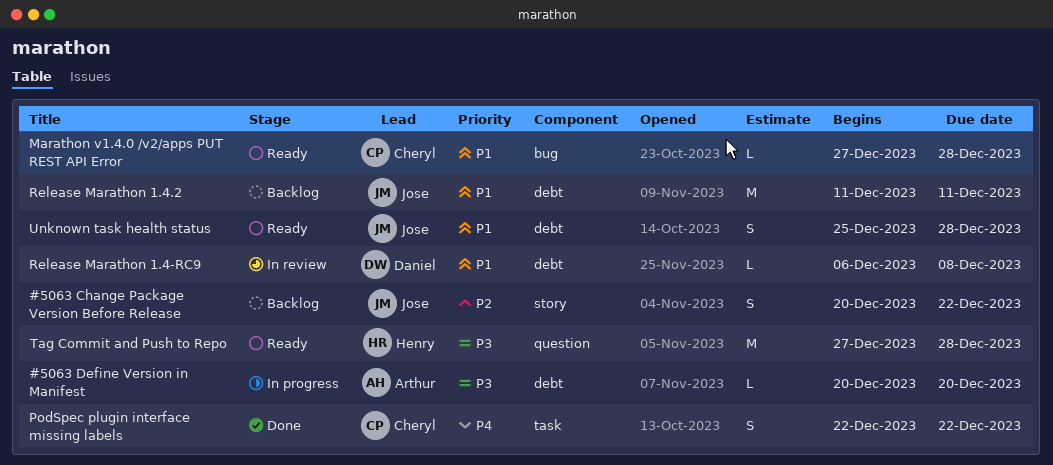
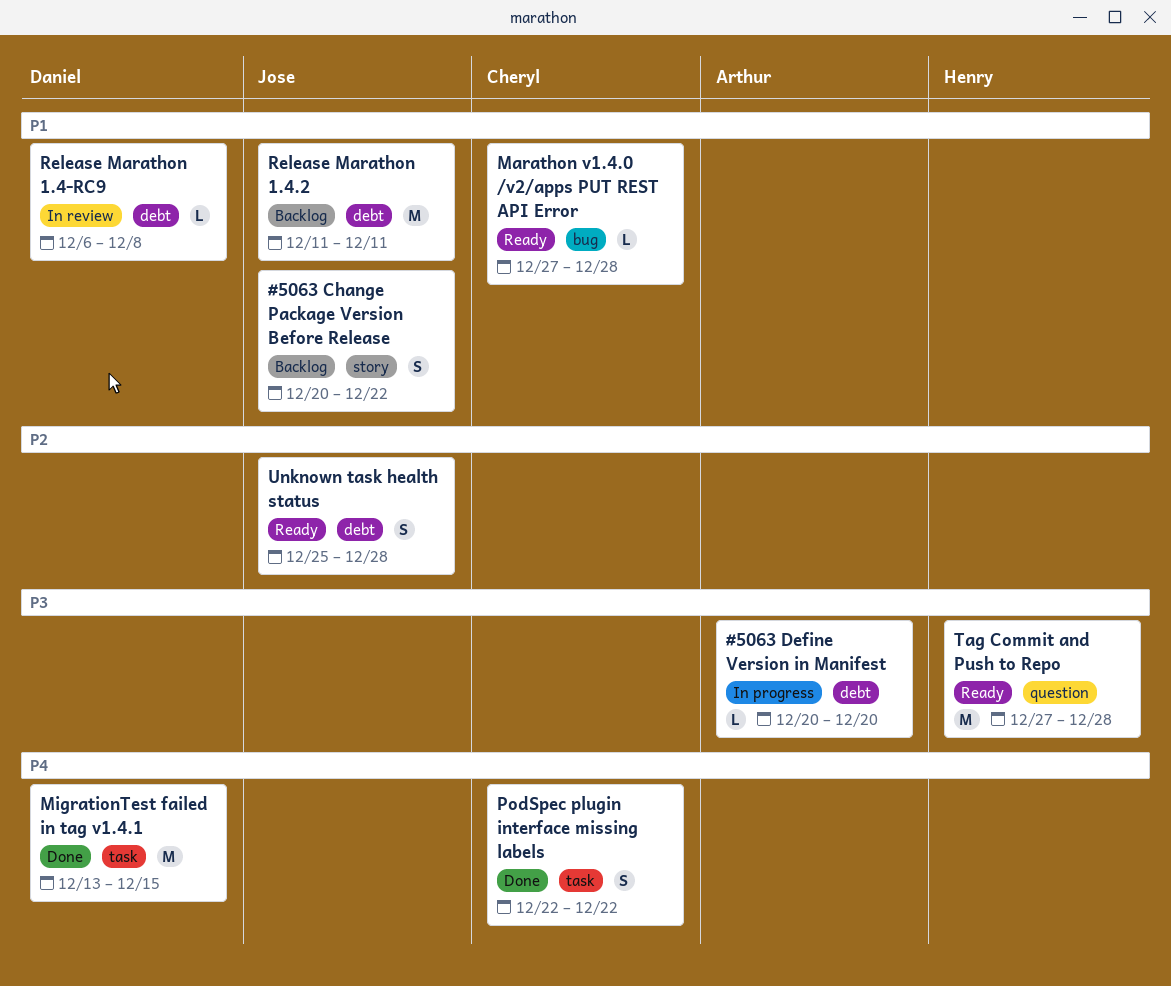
#5063 Change Package Version Before Release, priority: P2 -> P1
MigrationTest failed in tag v1.4.1: none -> present
Unknown task health status, priority: P1 -> P2

